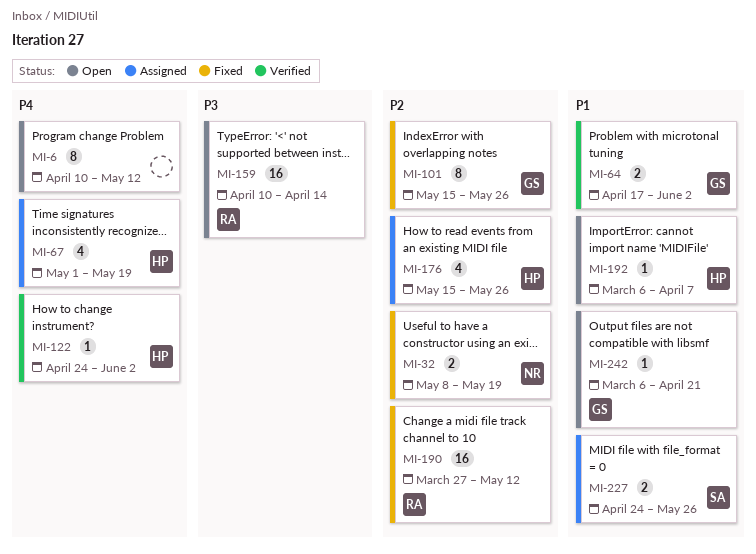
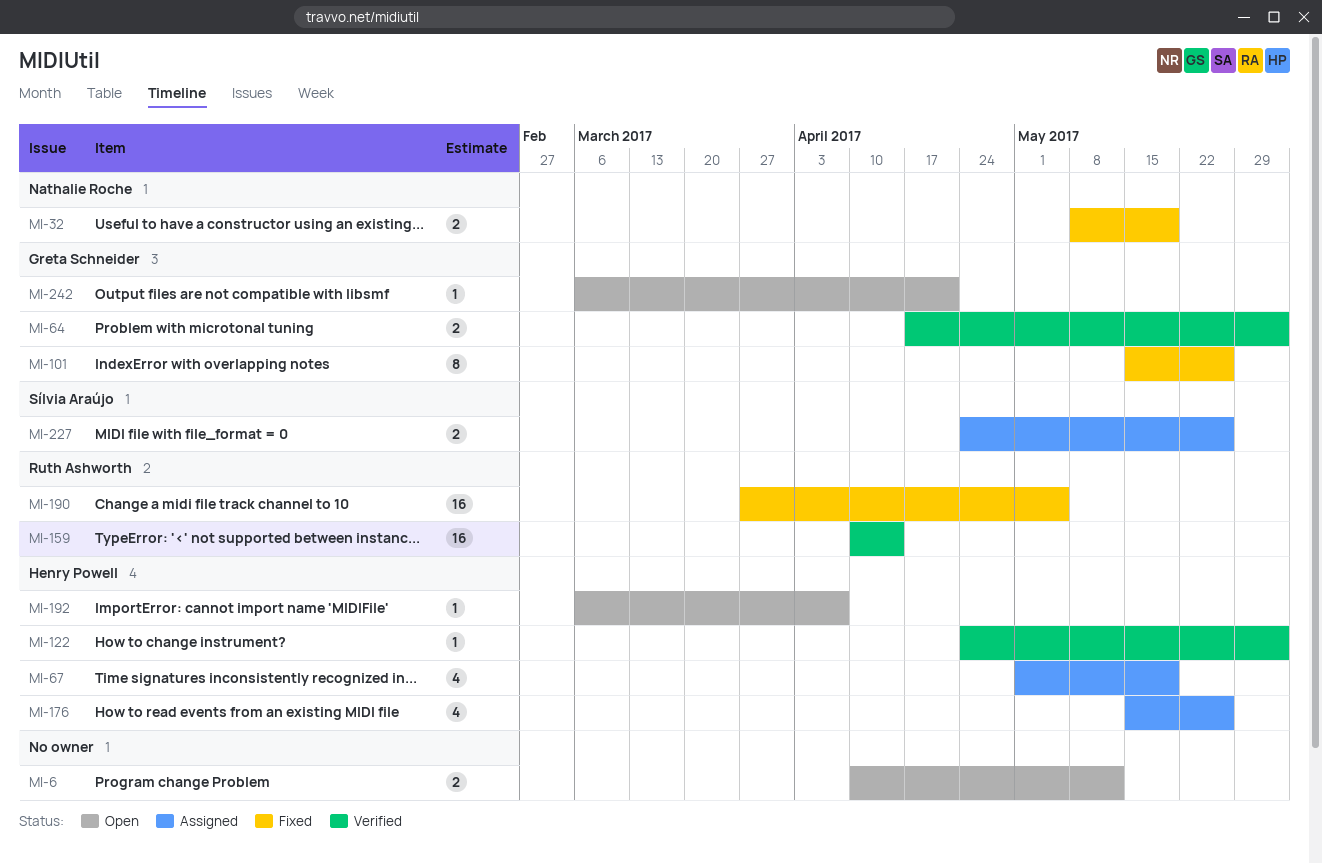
MI-6, estimate: 8 -> 2
MI-159, status: Open -> Verified
MI-190, due: May 12 -> May 5

